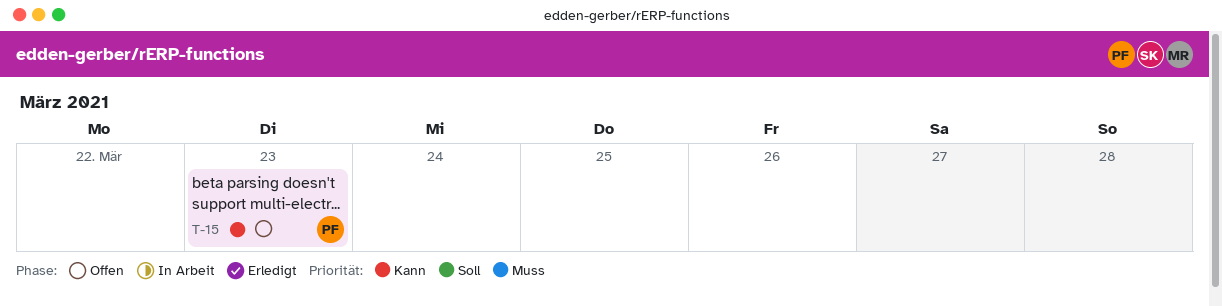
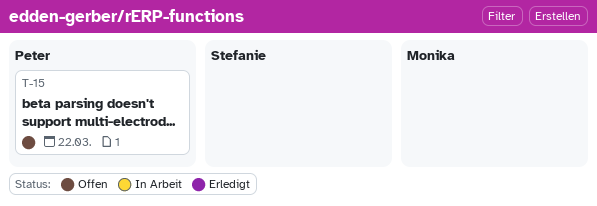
T-15, due: Mar 23 -> Mar 22

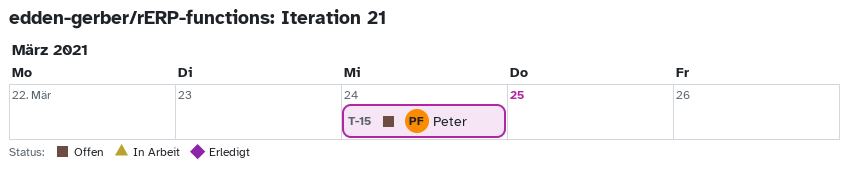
T-15, due: Mar 22 -> Mar 24

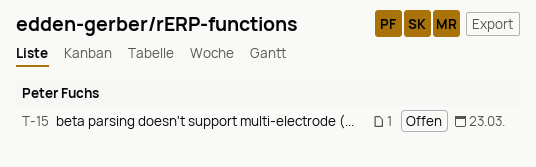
T-15, due: Mar 24 -> Mar 23

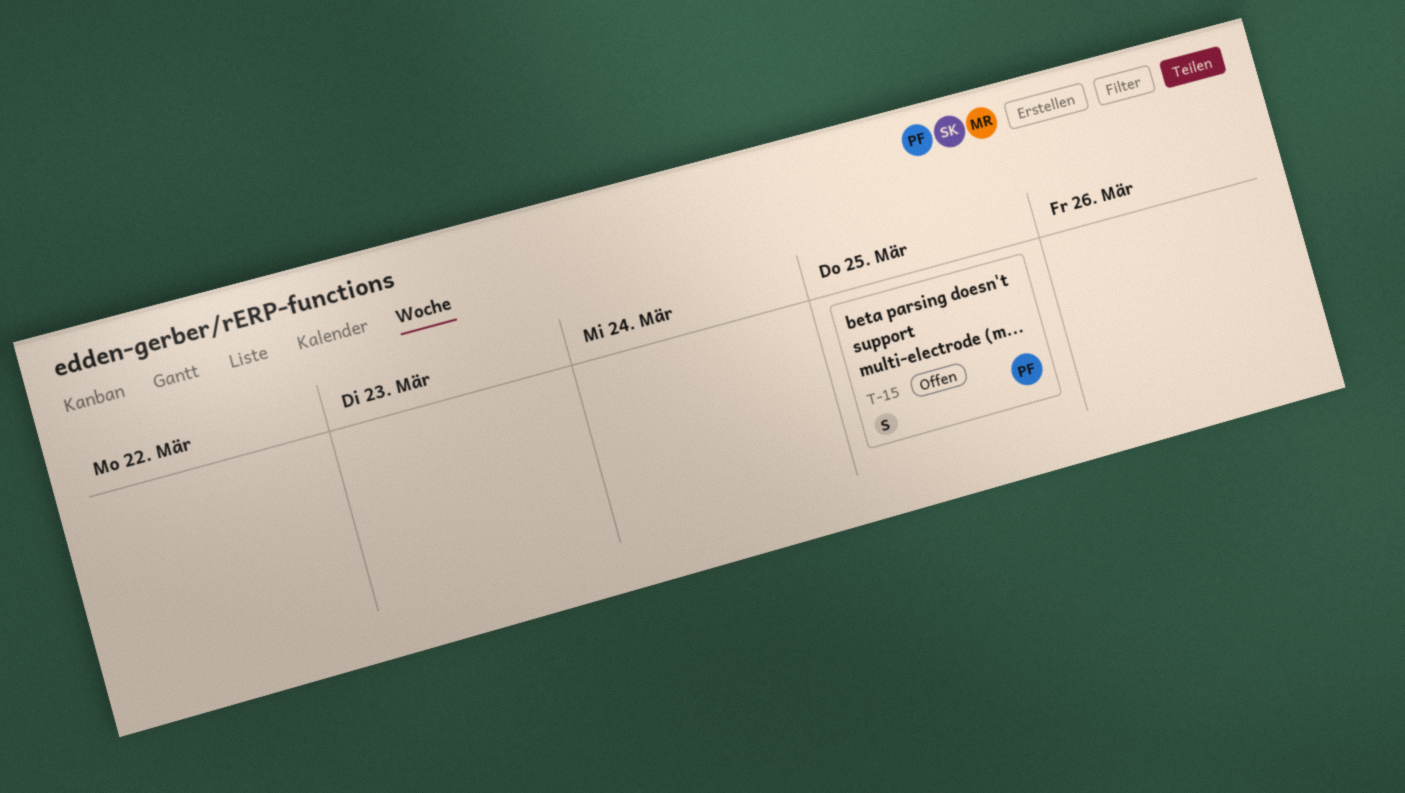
T-15, due: Mar 23 -> Mar 25

